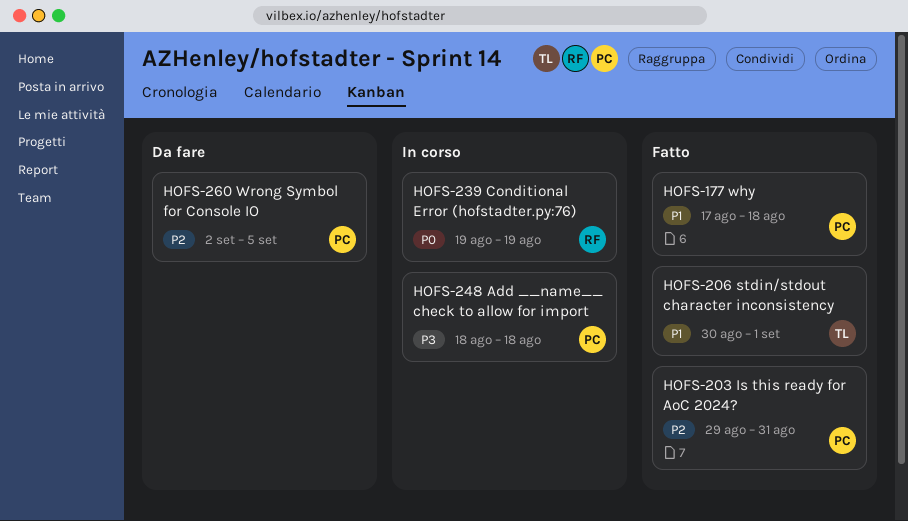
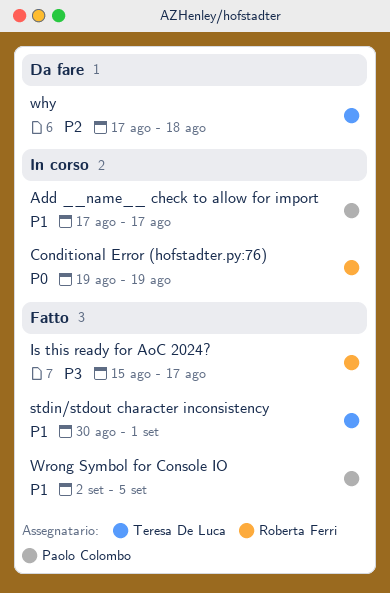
Add __name__ check to allow for import, priority: P3 -> P1
Add __name__ check to allow for import, start: Aug 18 -> Aug 17
Add __name__ check to allow for import, due: Aug 18 -> Aug 17
Is this ready for AoC 2024?, owner: Paolo Colombo -> Roberta Ferri
Is this ready for AoC 2024?, priority: P2 -> P3
Is this ready for AoC 2024?, start: Aug 29 -> Aug 15
Is this ready for AoC 2024?, due: Aug 31 -> Aug 17
why, status: Fatto -> Da fare
why, owner: Paolo Colombo -> Teresa De Luca
why, priority: P1 -> P2
Wrong Symbol for Console IO, status: Da fare -> Fatto
Wrong Symbol for Console IO, priority: P2 -> P1

